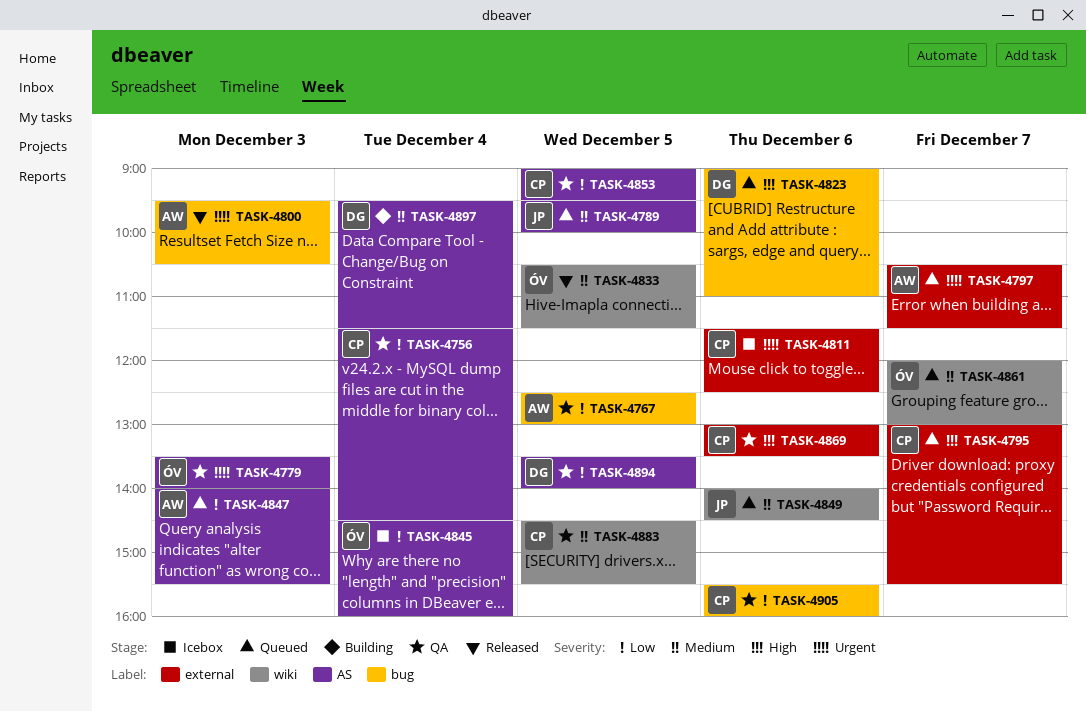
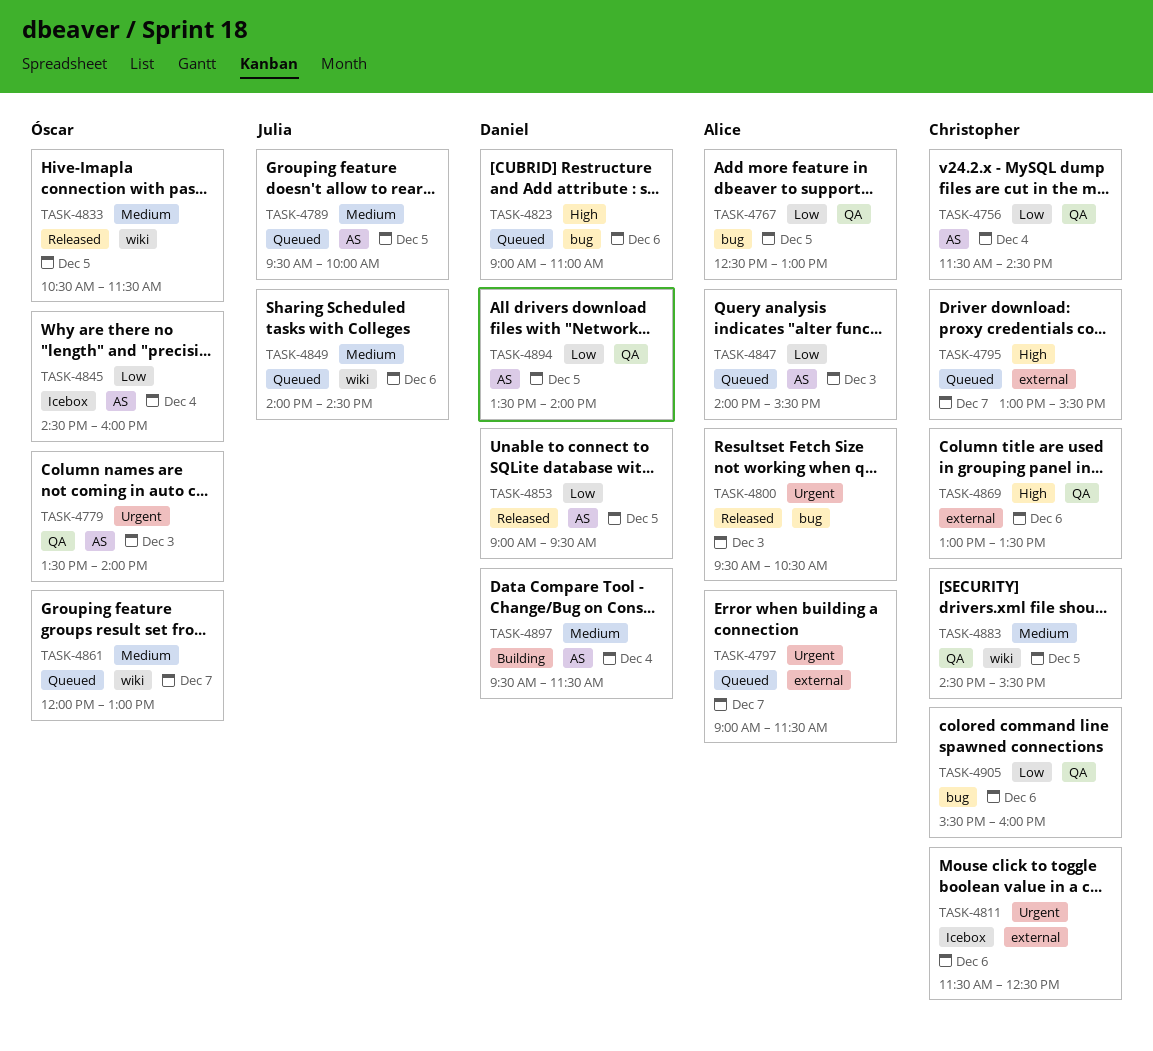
TASK-4797, begins: 10:30 -> 09:00
TASK-4853, status: QA -> Released
TASK-4853, owner: Christopher -> Daniel

